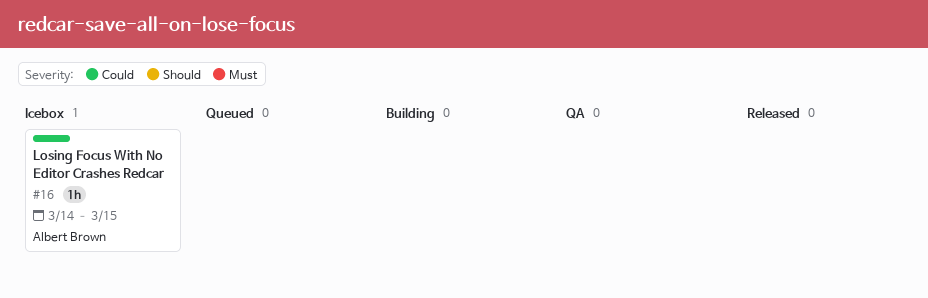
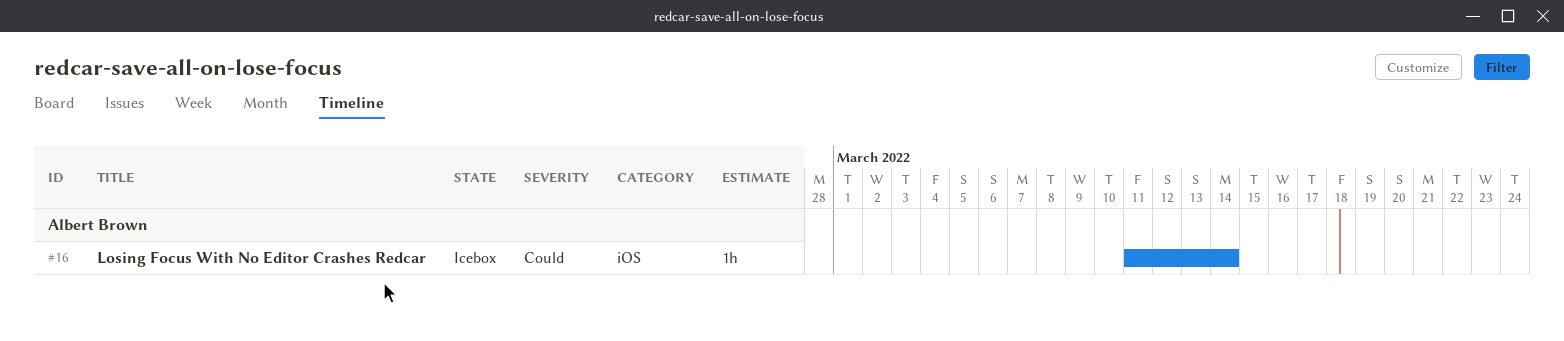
#16, start: Mar 14 -> Mar 11
#16, due: Mar 15 -> Mar 14

